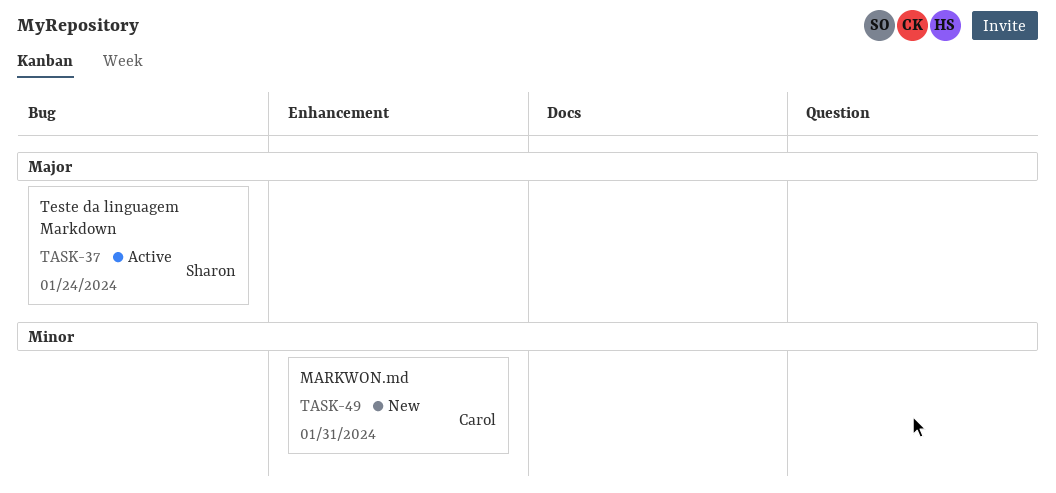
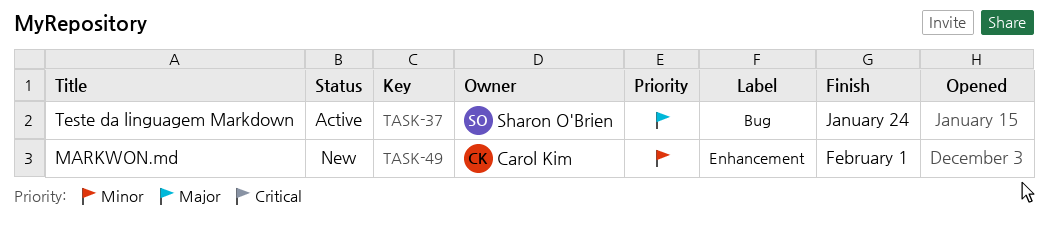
TASK-49, due: Jan 31 -> Feb 1

